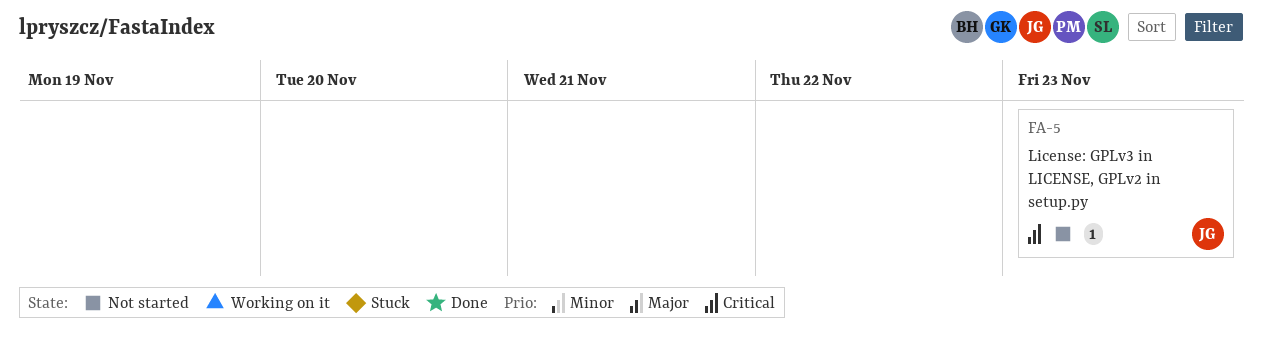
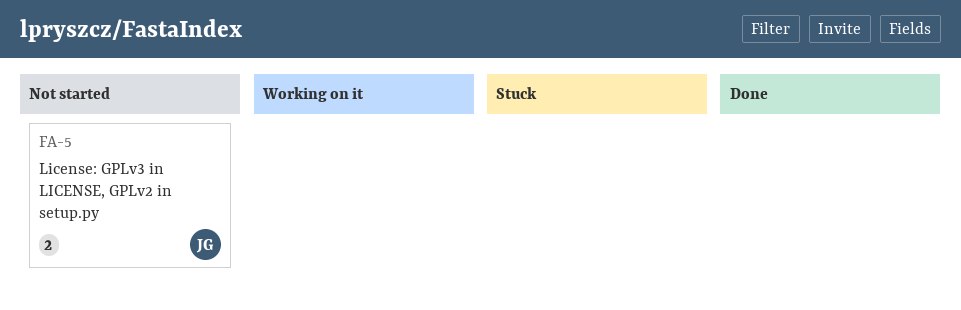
FA-5, estimate: 1 -> 2

